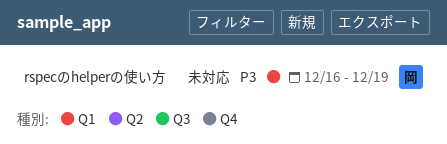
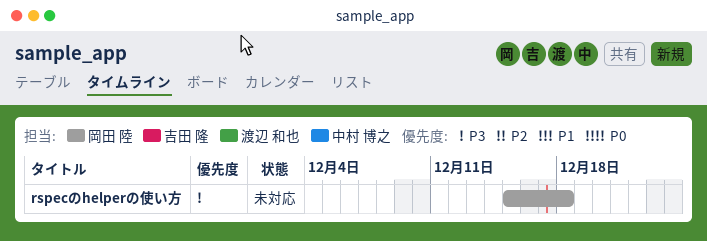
rspecのhelperの使い方, start: Dec 16 -> Dec 15
rspecのhelperの使い方, due: Dec 19 -> Dec 18

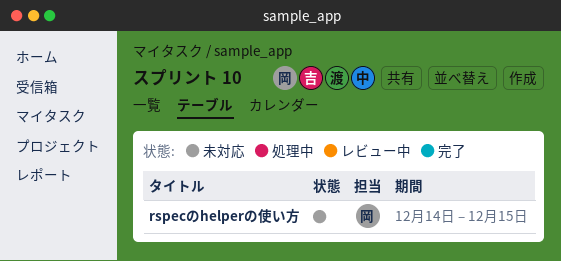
rspecのhelperの使い方, start: Dec 15 -> Dec 14
rspecのhelperの使い方, due: Dec 18 -> Dec 15

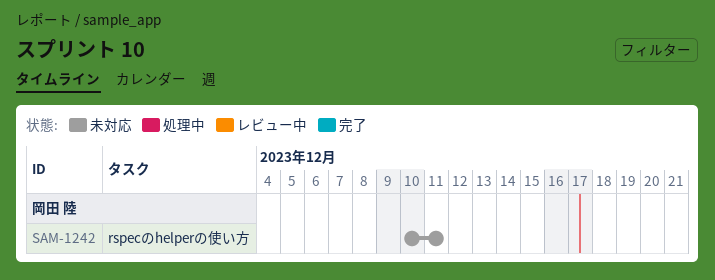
rspecのhelperの使い方, start: Dec 14 -> Dec 10
rspecのhelperの使い方, due: Dec 15 -> Dec 11

